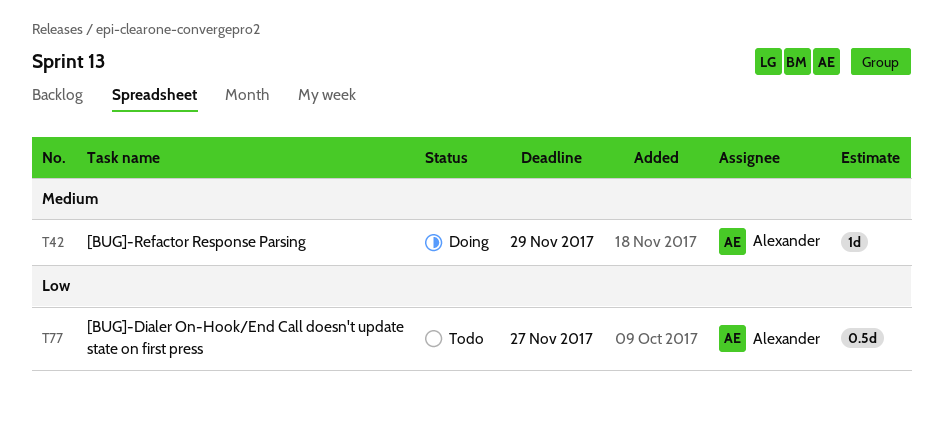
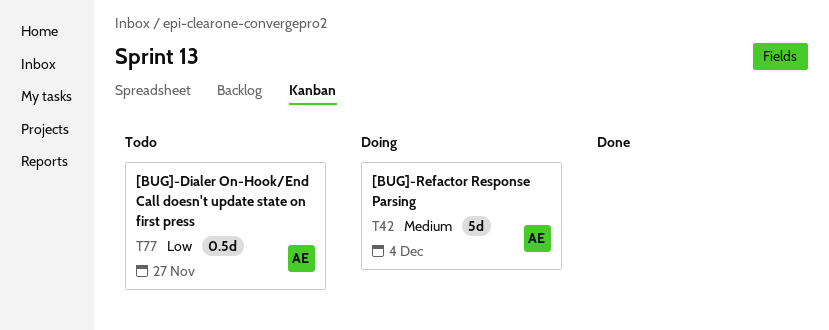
T42, estimate: 1d -> 5d
T42, due: Nov 29 -> Dec 4

